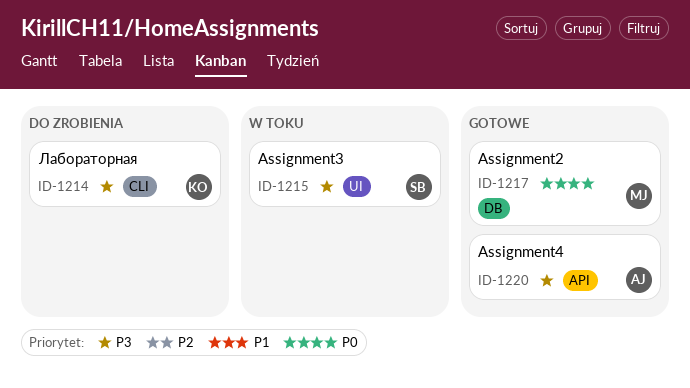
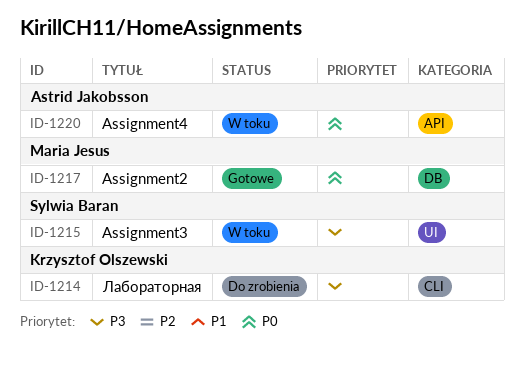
ID-1220, status: Gotowe -> W toku
ID-1220, priority: P3 -> P0

